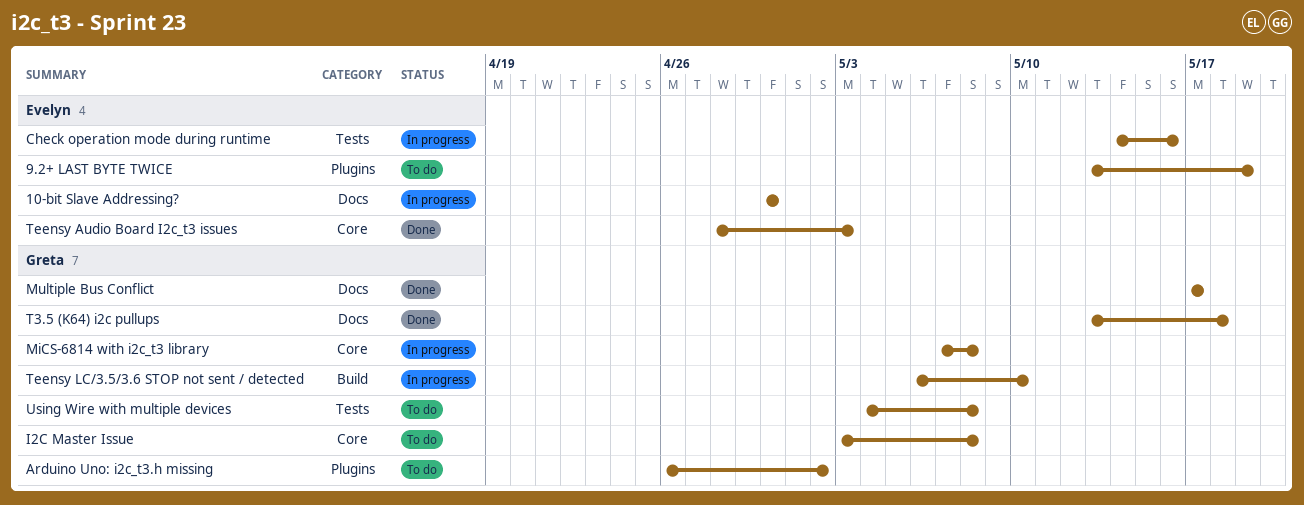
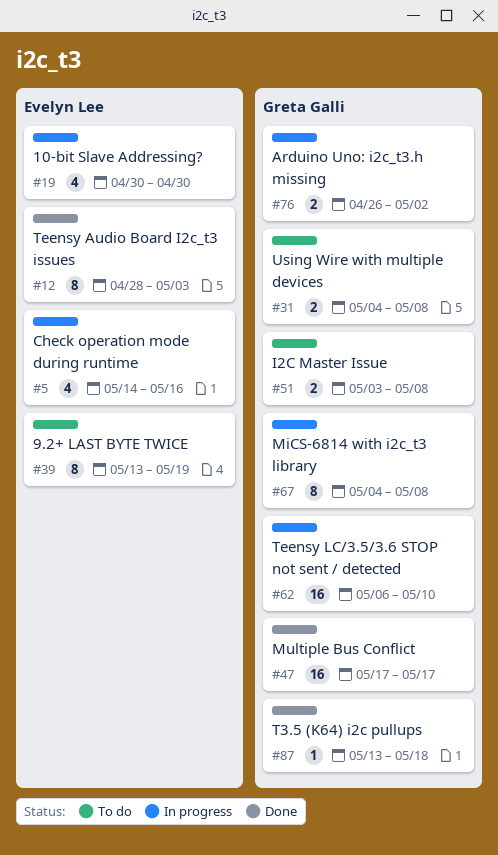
Arduino Uno: i2c_t3.h missing, status: To do -> In progress
MiCS-6814 with i2c_t3 library, start: May 7 -> May 4

